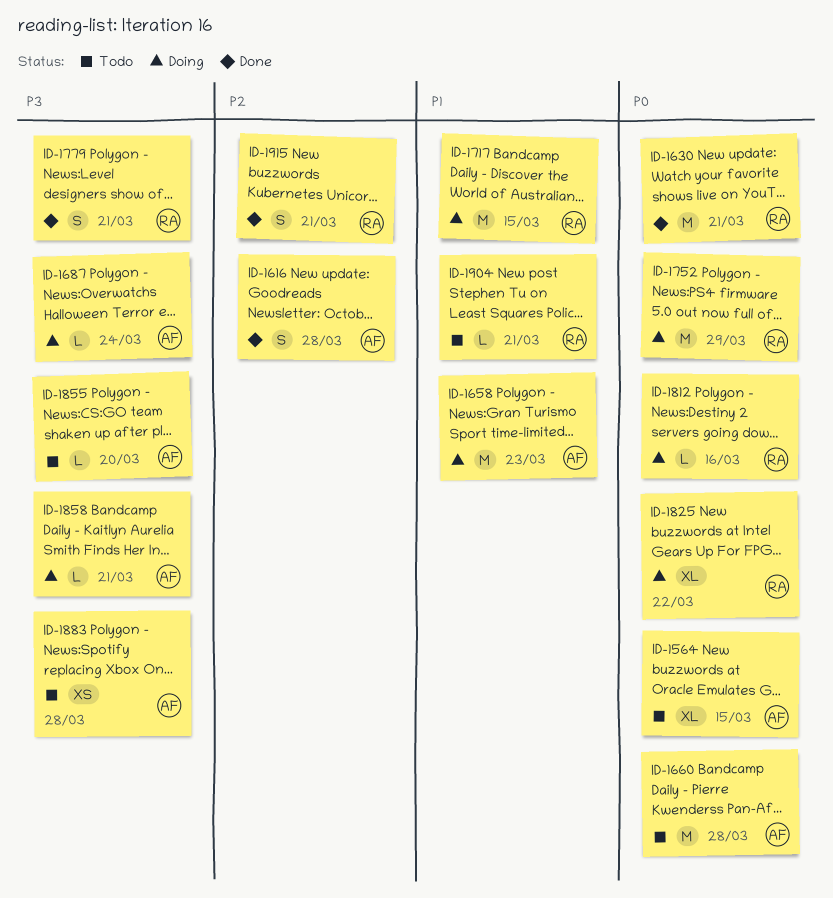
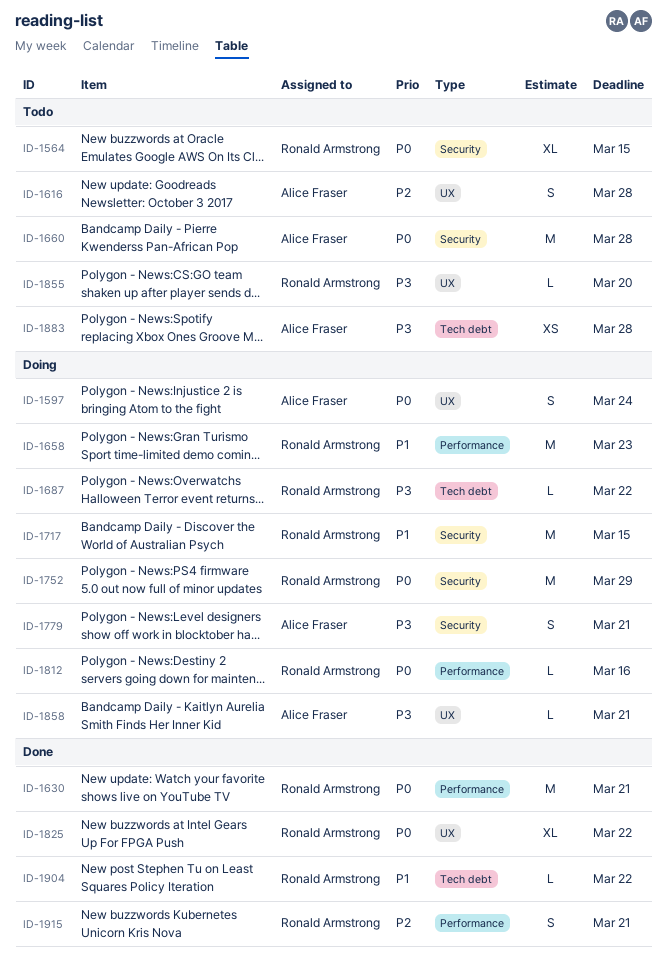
ID-1564, owner: Alice Fraser -> Ronald Armstrong
ID-1597: none -> present
ID-1616, status: Done -> Todo
ID-1658, owner: Alice Fraser -> Ronald Armstrong
ID-1687, owner: Alice Fraser -> Ronald Armstrong
ID-1687, due: Mar 24 -> Mar 22
ID-1779, status: Done -> Doing
ID-1779, owner: Ronald Armstrong -> Alice Fraser
ID-1825, status: Doing -> Done
ID-1855, owner: Alice Fraser -> Ronald Armstrong
ID-1904, status: Todo -> Done
ID-1904, due: Mar 21 -> Mar 22

